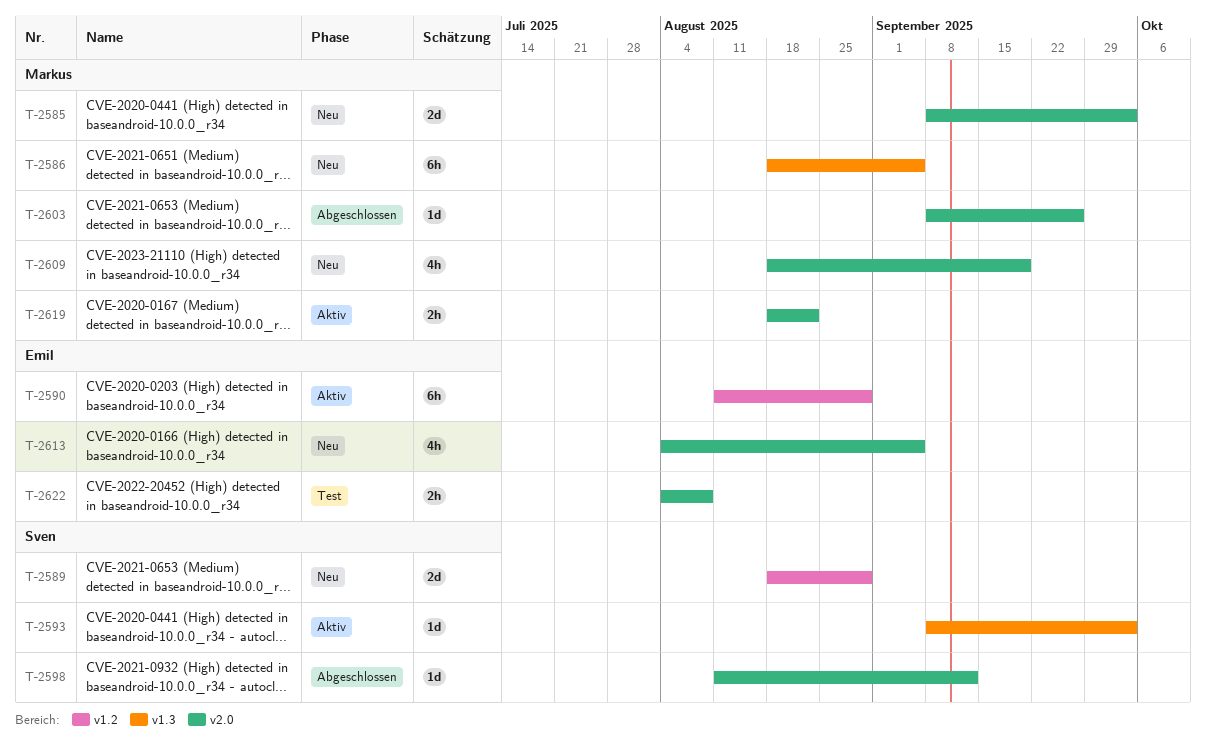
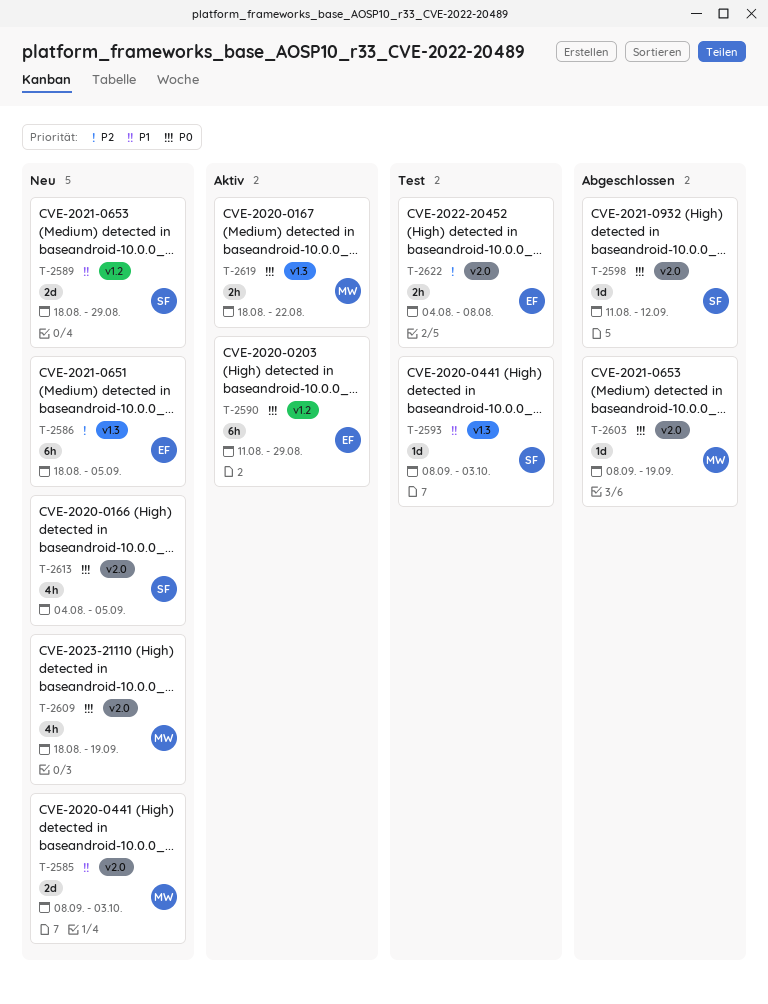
T-2586, owner: Markus -> Emil
T-2593, status: Aktiv -> Test
T-2603, due: Sep 26 -> Sep 19
T-2613, owner: Emil -> Sven
T-2619, label: v2.0 -> v1.3

